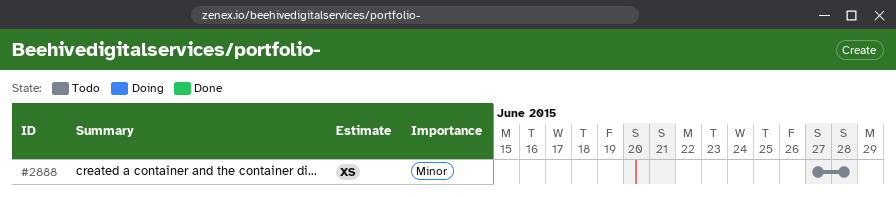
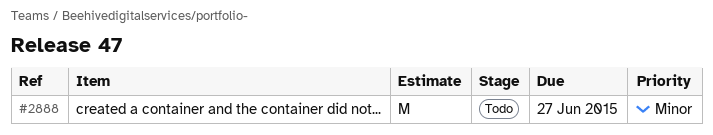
#2888, estimate: XS -> M
#2888, due: Jun 28 -> Jun 27

